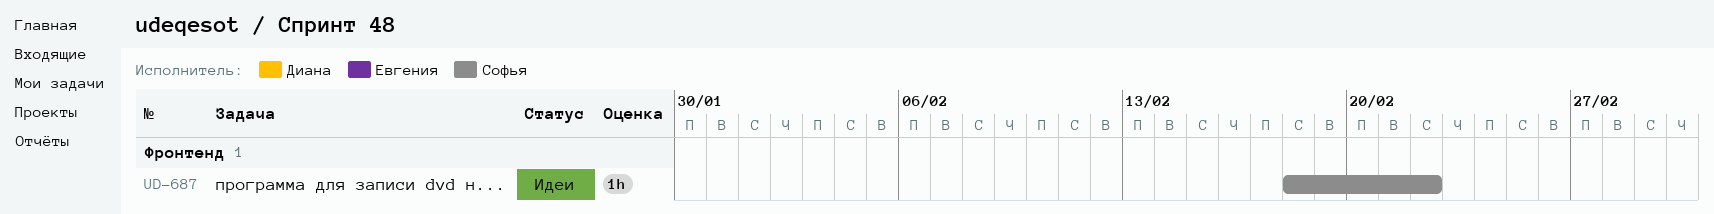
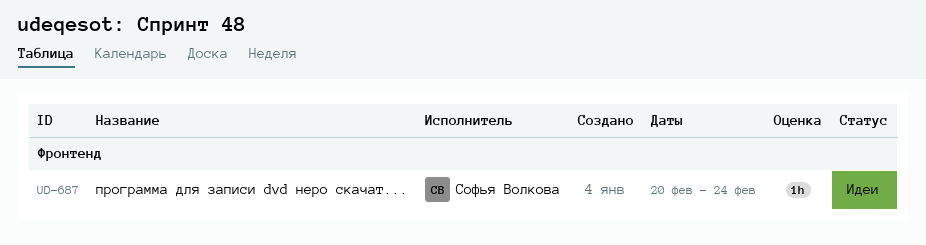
UD-687, start: Feb 18 -> Feb 20
UD-687, due: Feb 22 -> Feb 24

